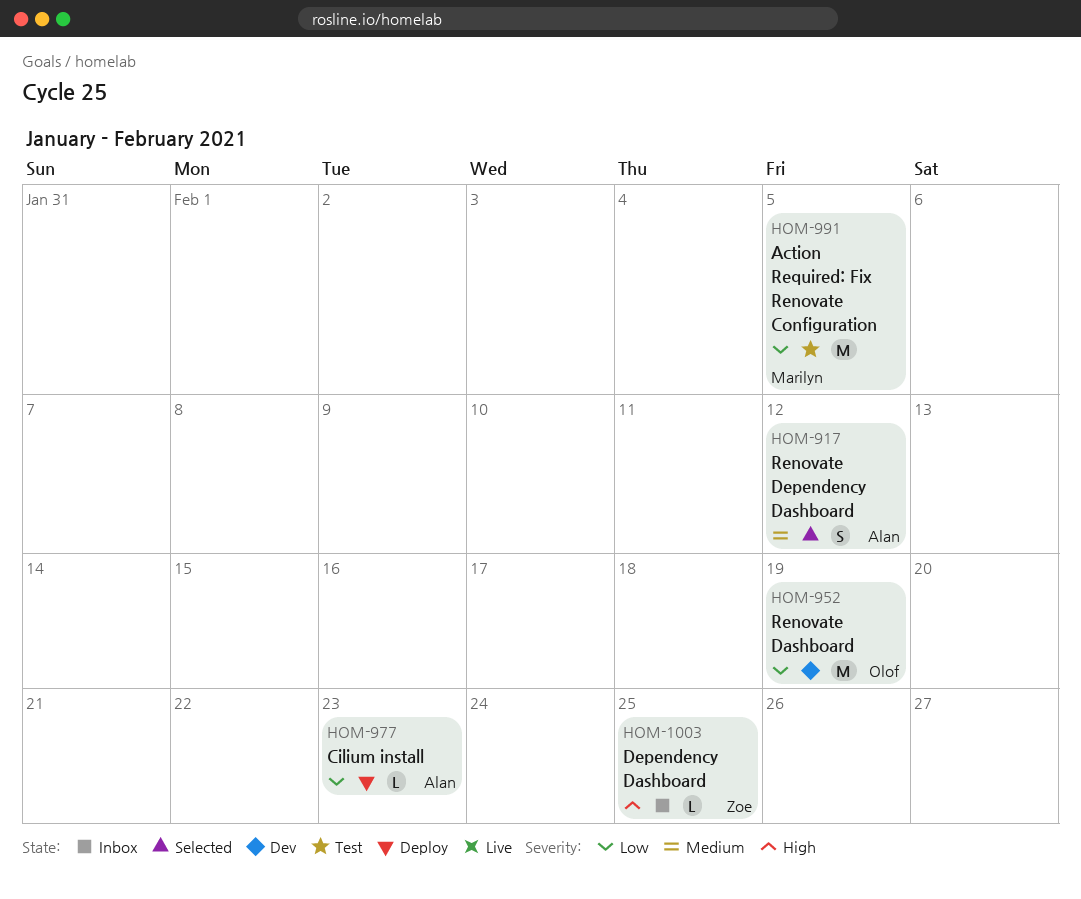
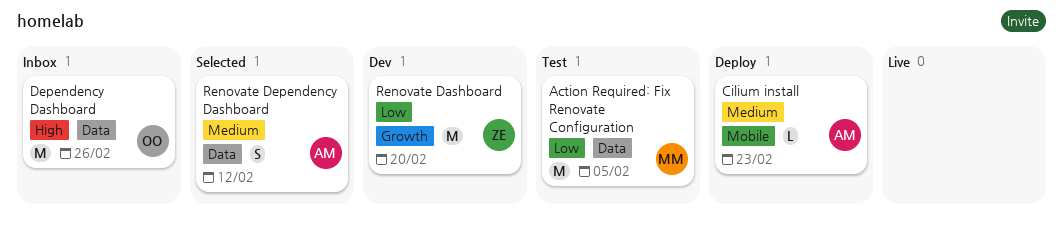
Cilium install, priority: Low -> Medium
Dependency Dashboard, owner: Zoe -> Olof
Dependency Dashboard, estimate: L -> M
Dependency Dashboard, due: Feb 25 -> Feb 26
Renovate Dashboard, owner: Olof -> Zoe
Renovate Dashboard, due: Feb 19 -> Feb 20

